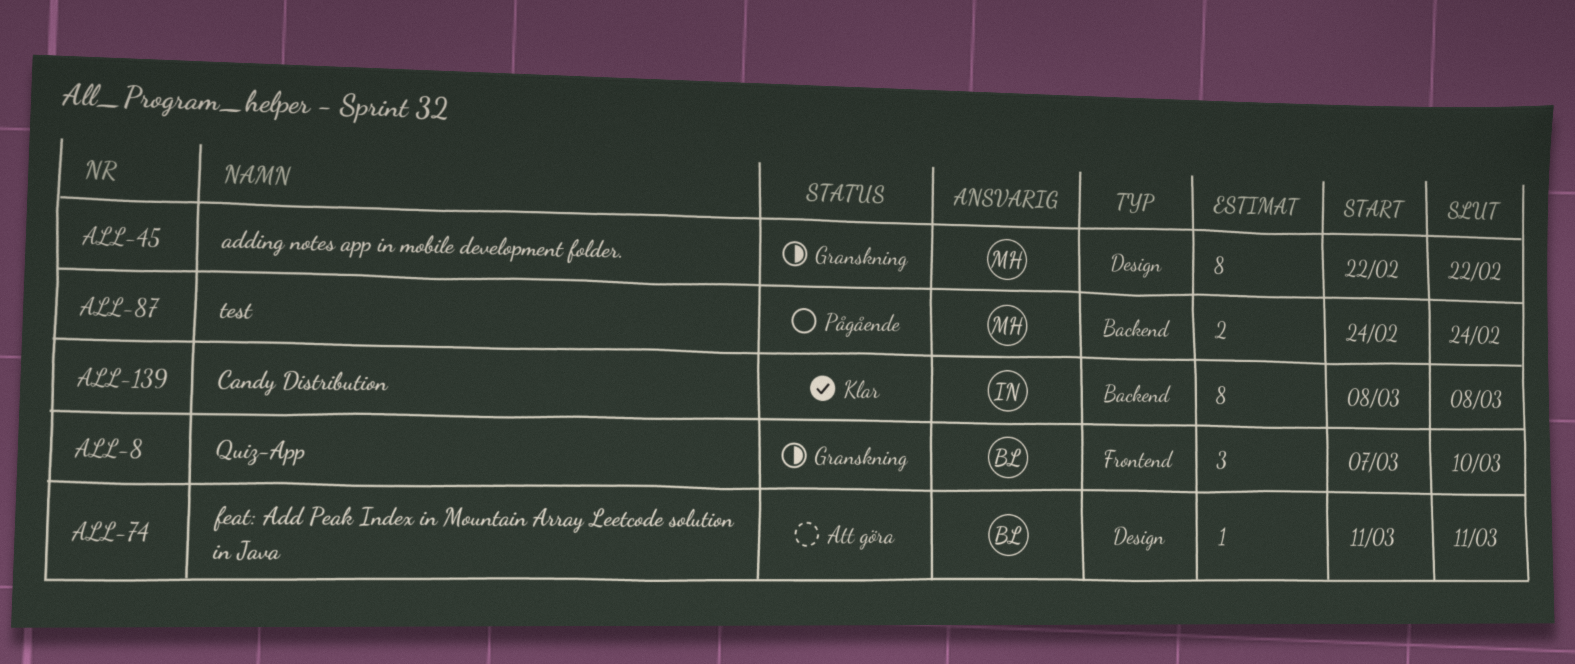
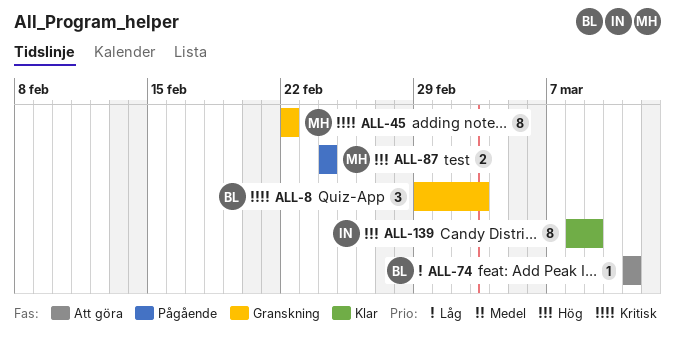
ALL-8, start: Mar 7 -> Feb 29
ALL-8, due: Mar 10 -> Mar 3
ALL-139, due: Mar 8 -> Mar 9

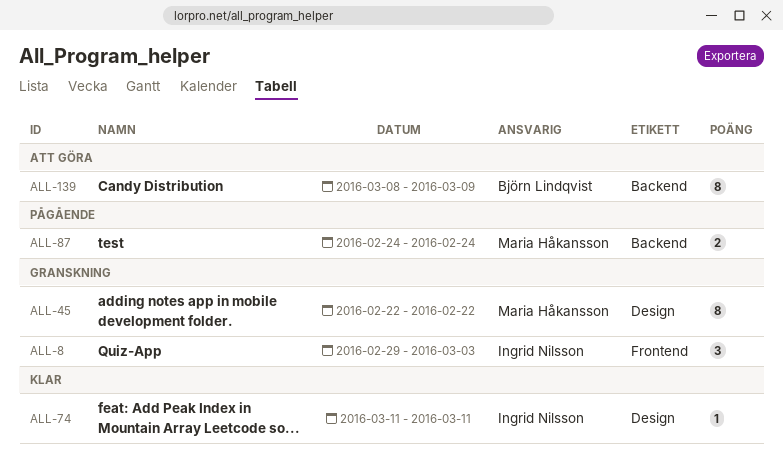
ALL-8, owner: Björn Lindqvist -> Ingrid Nilsson
ALL-74, status: Att göra -> Klar
ALL-74, owner: Björn Lindqvist -> Ingrid Nilsson
ALL-139, status: Klar -> Att göra
ALL-139, owner: Ingrid Nilsson -> Björn Lindqvist

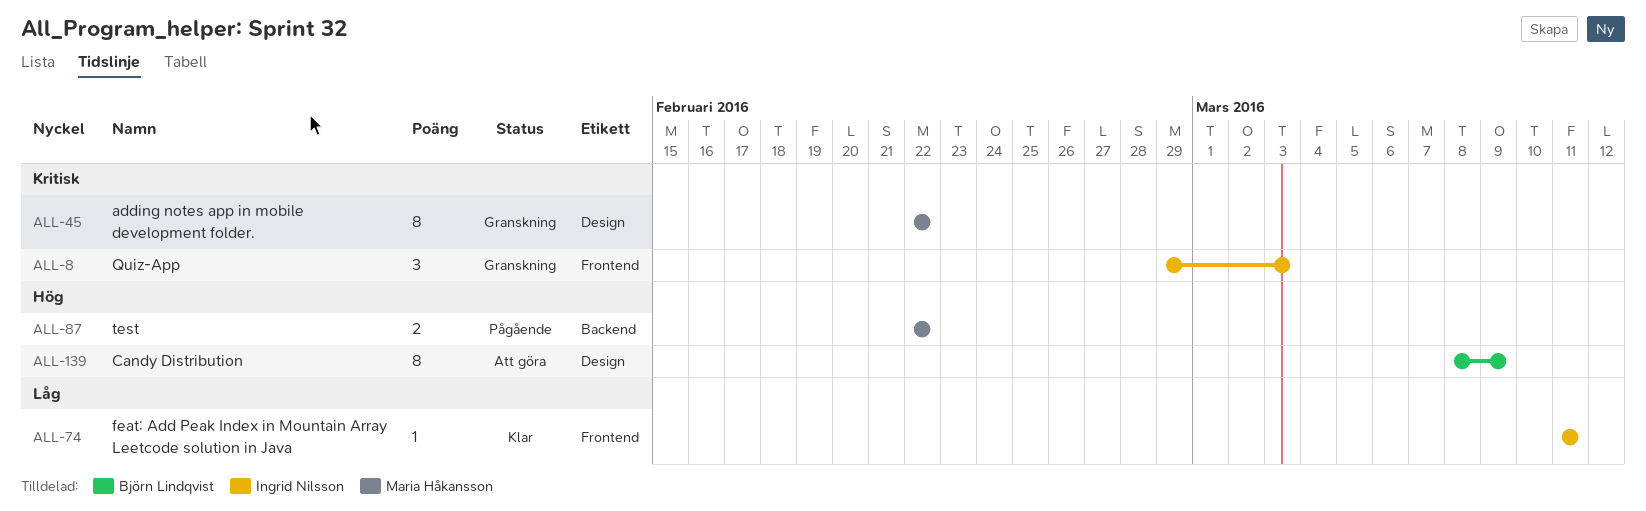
ALL-74, label: Design -> Frontend
ALL-87, start: Feb 24 -> Feb 22
ALL-87, due: Feb 24 -> Feb 22
ALL-139, label: Backend -> Design

